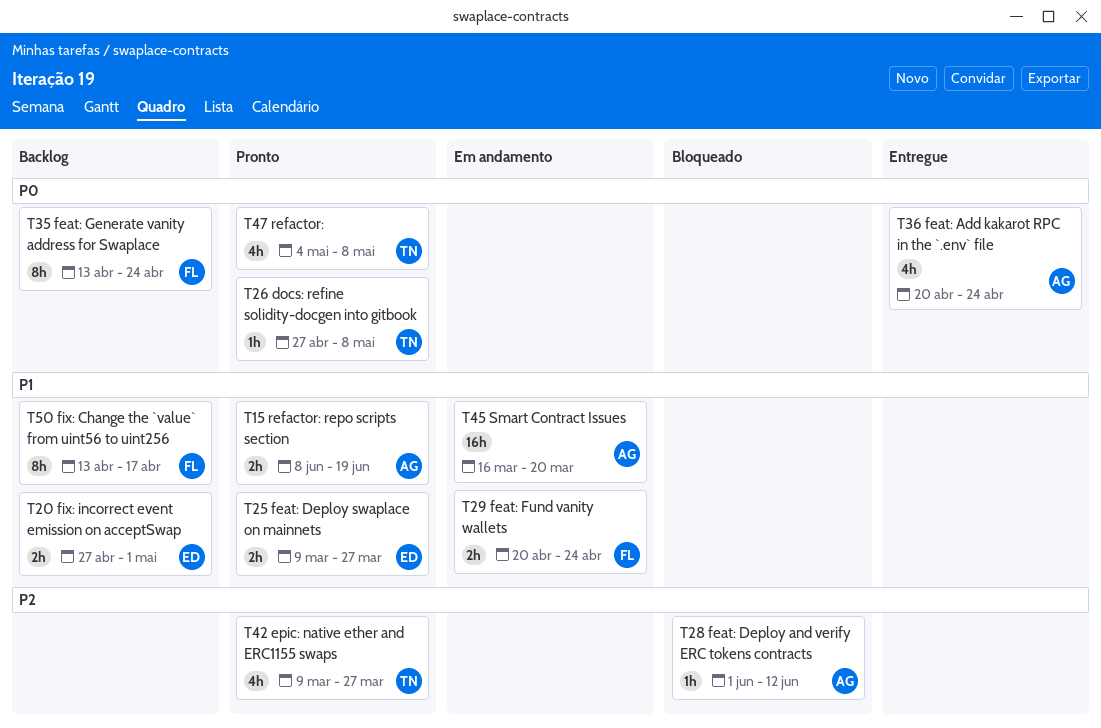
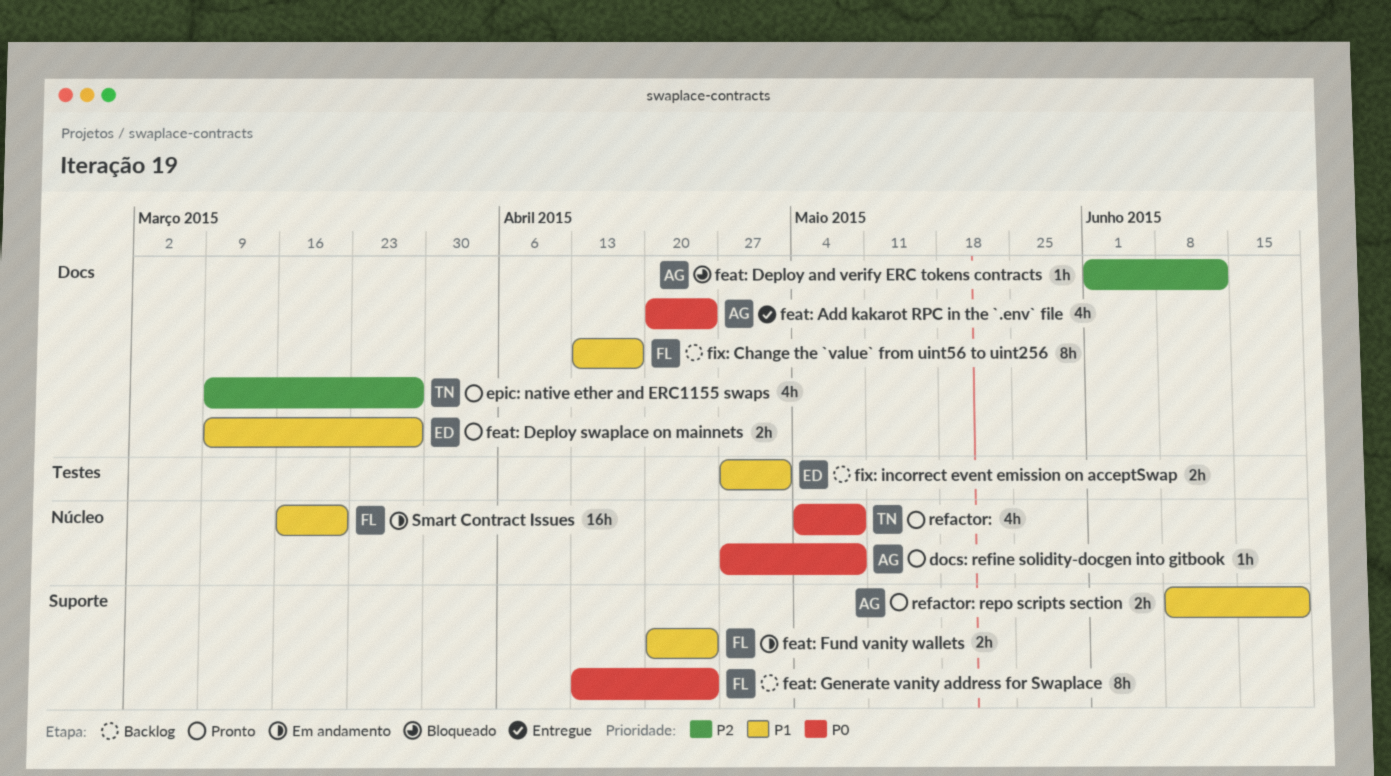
docs: refine solidity-docgen into gitbook, owner: TN -> AG
Smart Contract Issues, owner: AG -> FL

